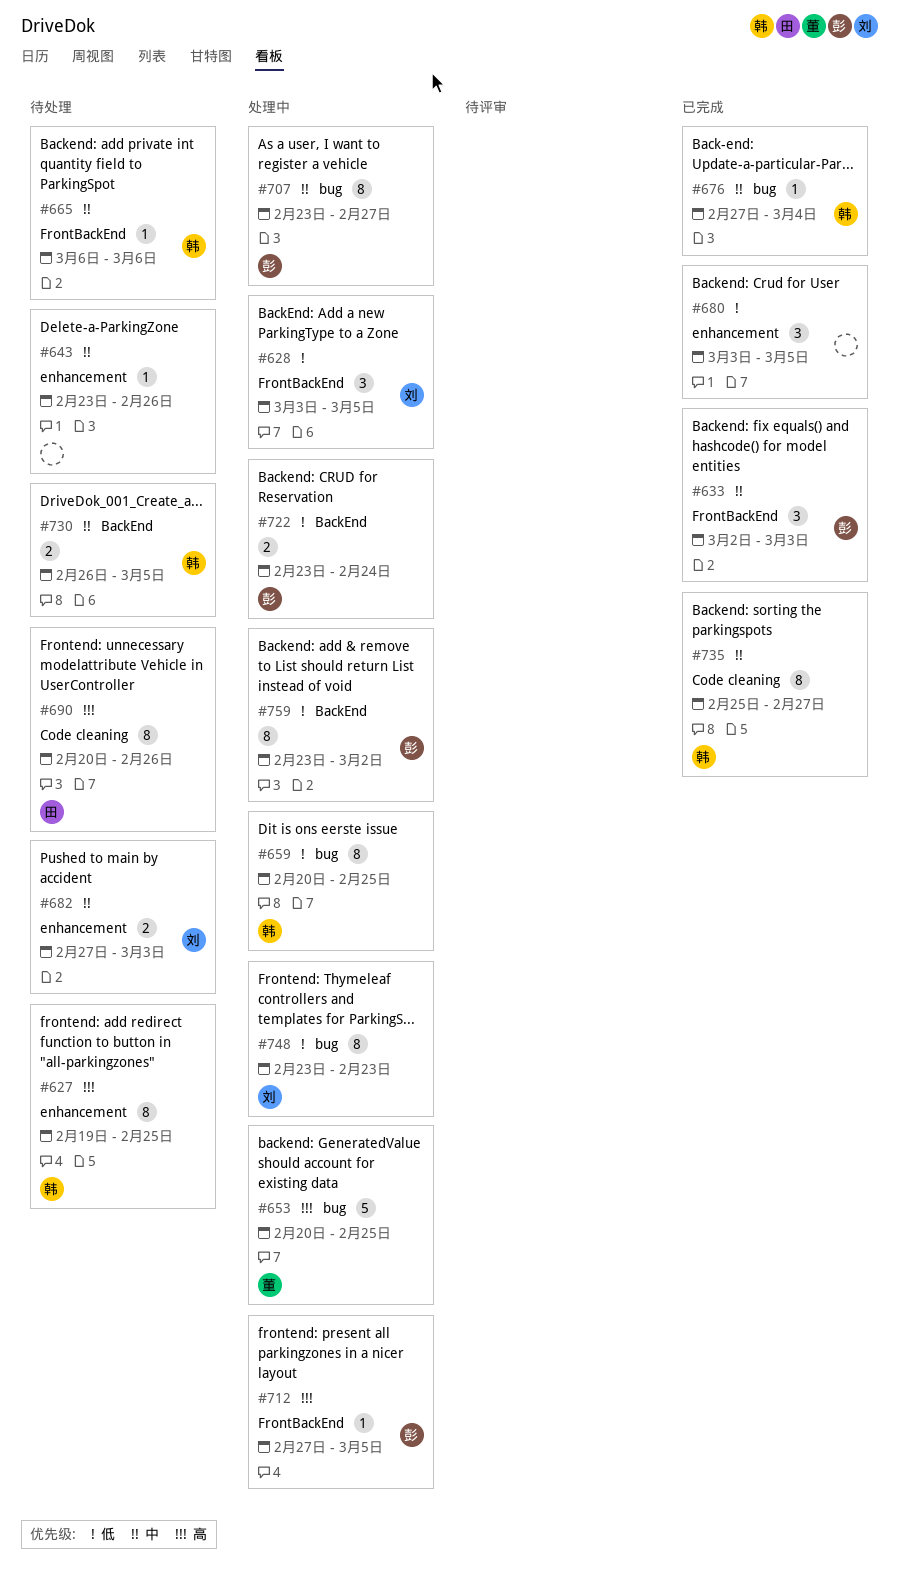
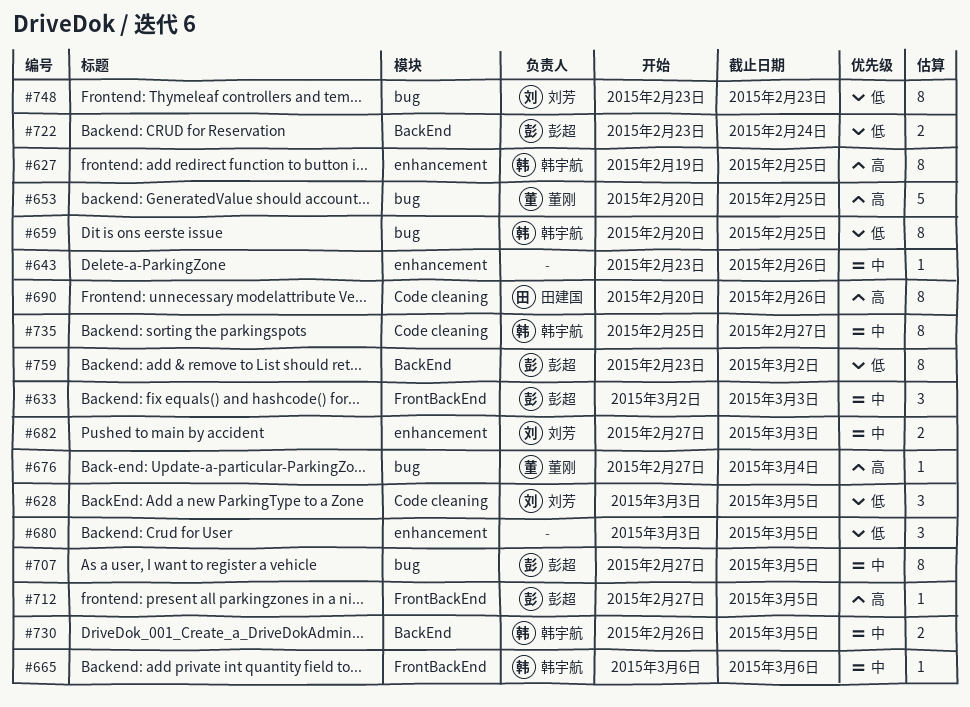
#628, label: FrontBackEnd -> Code cleaning
#676, owner: 韩宇航 -> 董刚
#676, priority: 中 -> 高
#707, start: Feb 23 -> Feb 27
#707, due: Feb 27 -> Mar 5

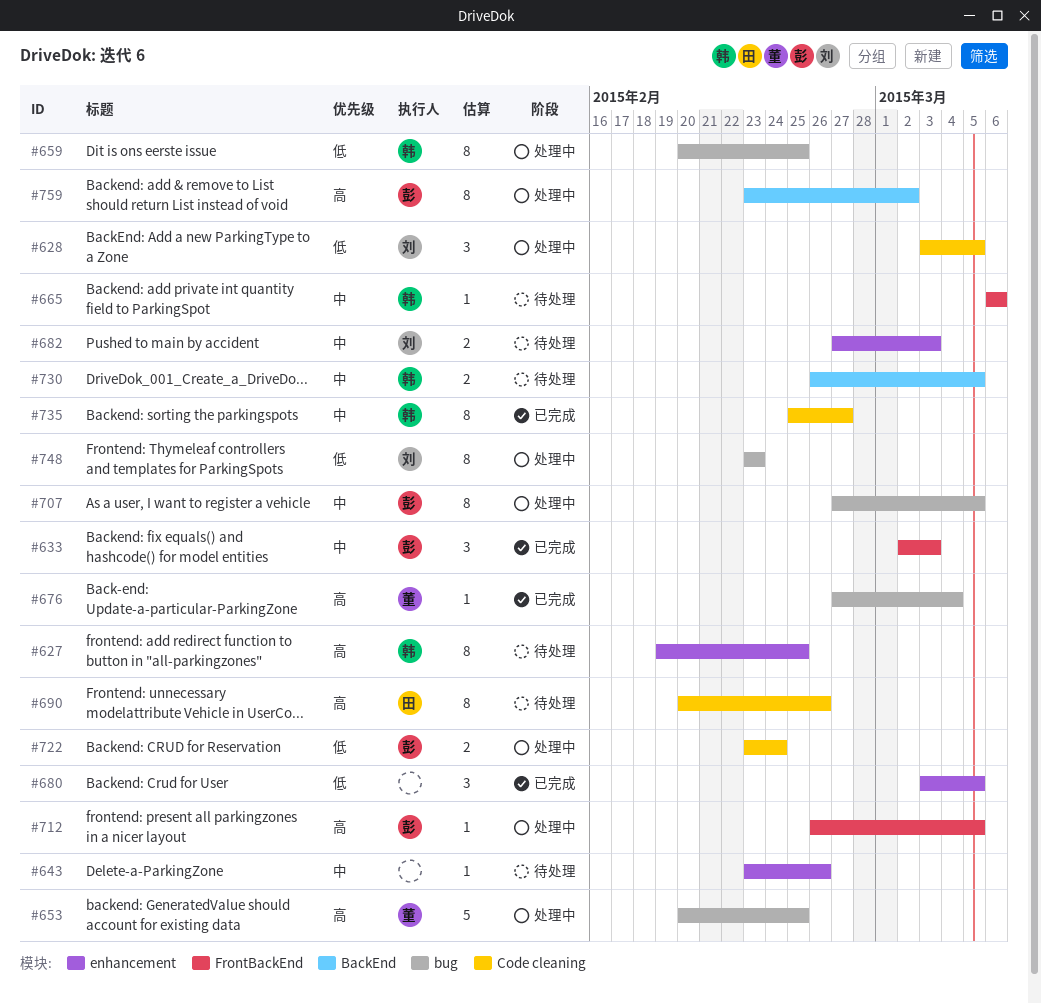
#712, start: Feb 27 -> Feb 26
#722, label: BackEnd -> Code cleaning
#759, priority: 低 -> 高

